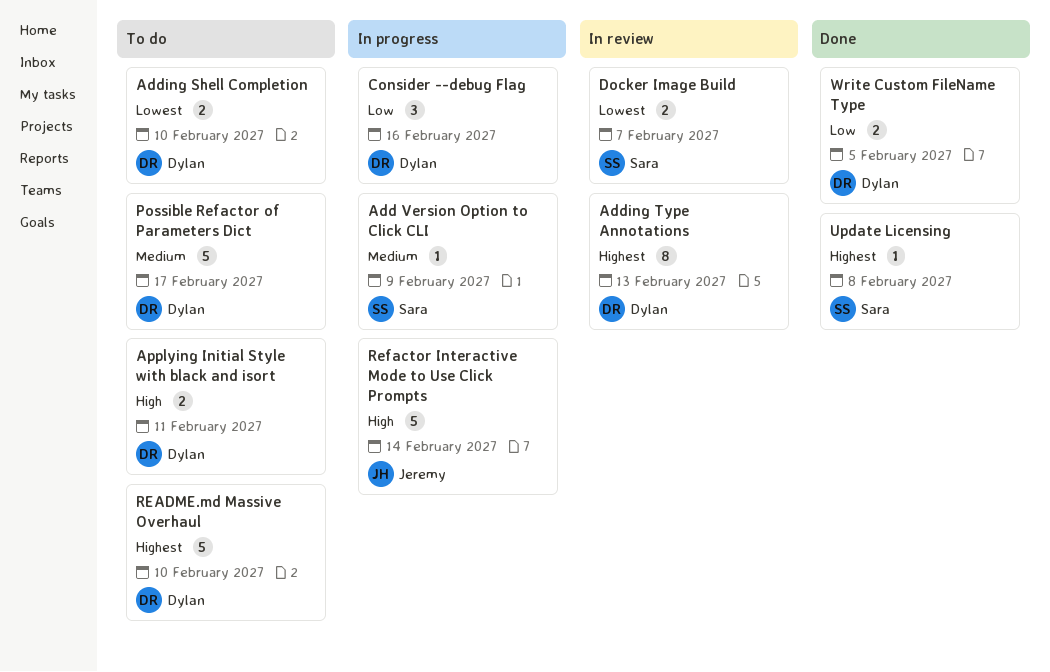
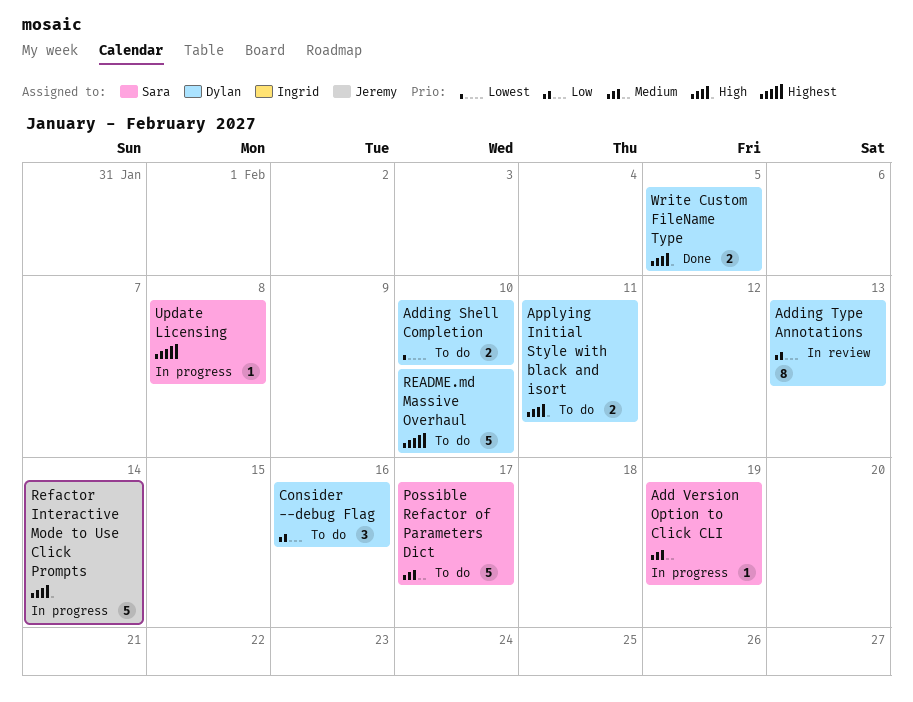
Add Version Option to Click CLI, due: Feb 9 -> Feb 19
Adding Type Annotations, priority: Highest -> Low
Consider --debug Flag, status: In progress -> To do
Docker Image Build: present -> none
Possible Refactor of Parameters Dict, owner: Dylan -> Sara
Update Licensing, status: Done -> In progress
Write Custom FileName Type, priority: Low -> High

